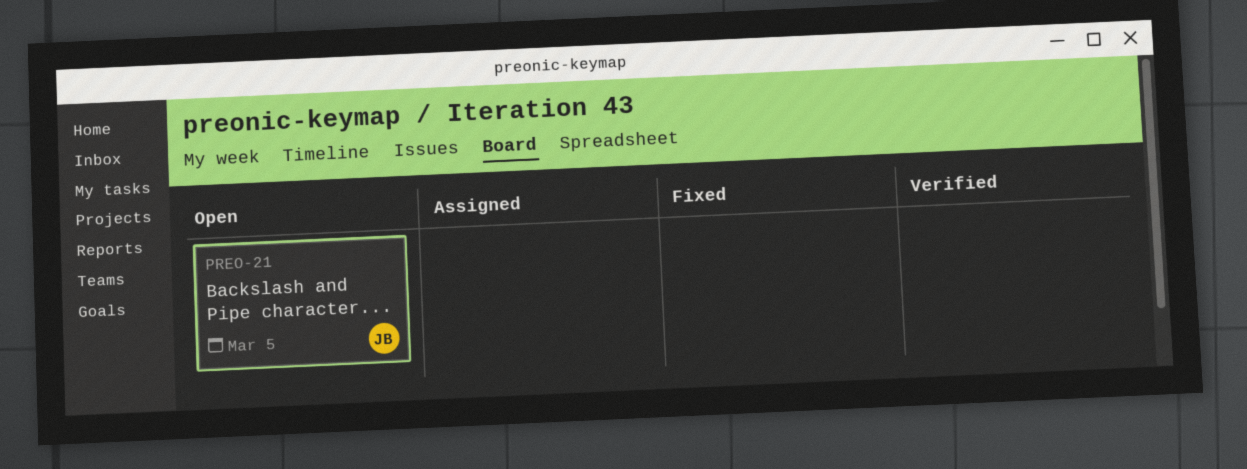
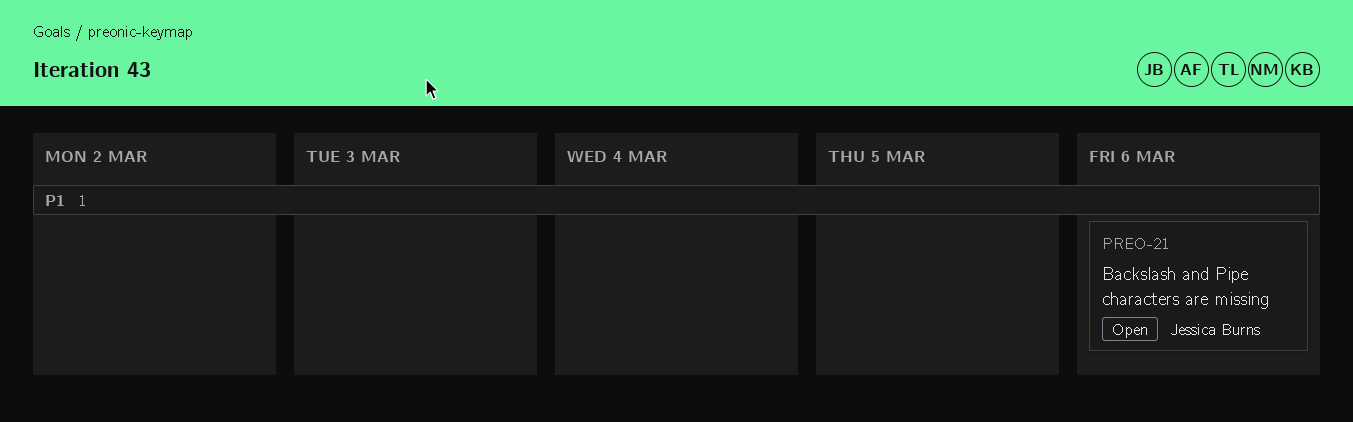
PREO-21, due: Mar 5 -> Mar 6

